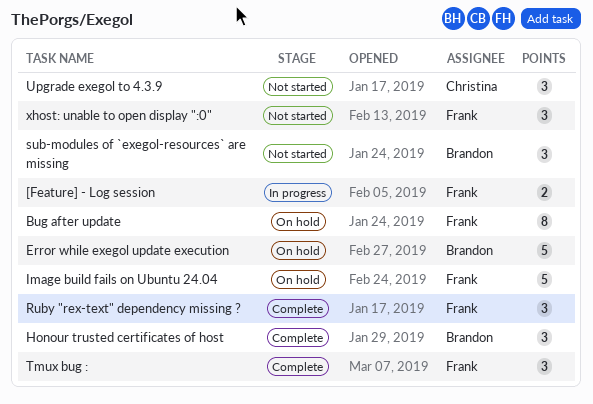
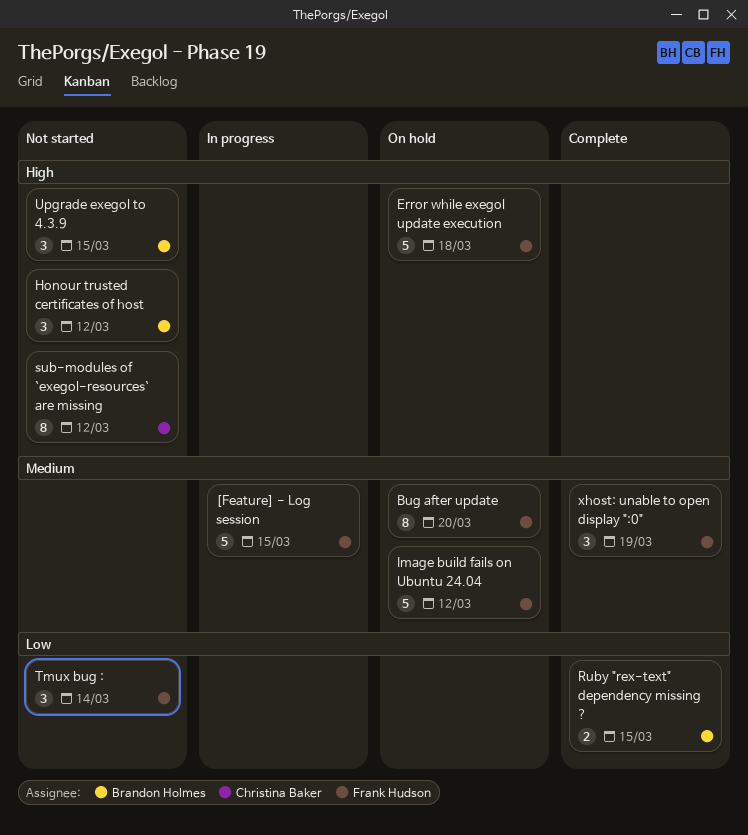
[Feature] - Log session, estimate: 2 -> 5
Error while exegol update execution, owner: Brandon Holmes -> Frank Hudson
Honour trusted certificates of host, status: Complete -> Not started
Ruby "rex-text" dependency missing ?, owner: Frank Hudson -> Brandon Holmes
Ruby "rex-text" dependency missing ?, estimate: 3 -> 2
sub-modules of `exegol-resources` are missing, owner: Brandon Holmes -> Christina Baker
sub-modules of `exegol-resources` are missing, estimate: 3 -> 8
Tmux bug :, status: Complete -> Not started
Upgrade exegol to 4.3.9, owner: Christina Baker -> Brandon Holmes
xhost: unable to open display ":0", status: Not started -> Complete

